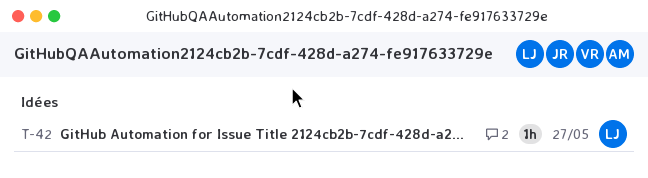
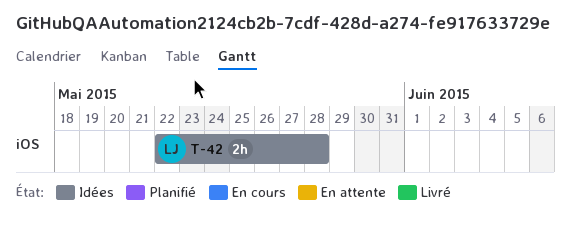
T-42, estimate: 1h -> 2h
T-42, due: May 27 -> May 28

